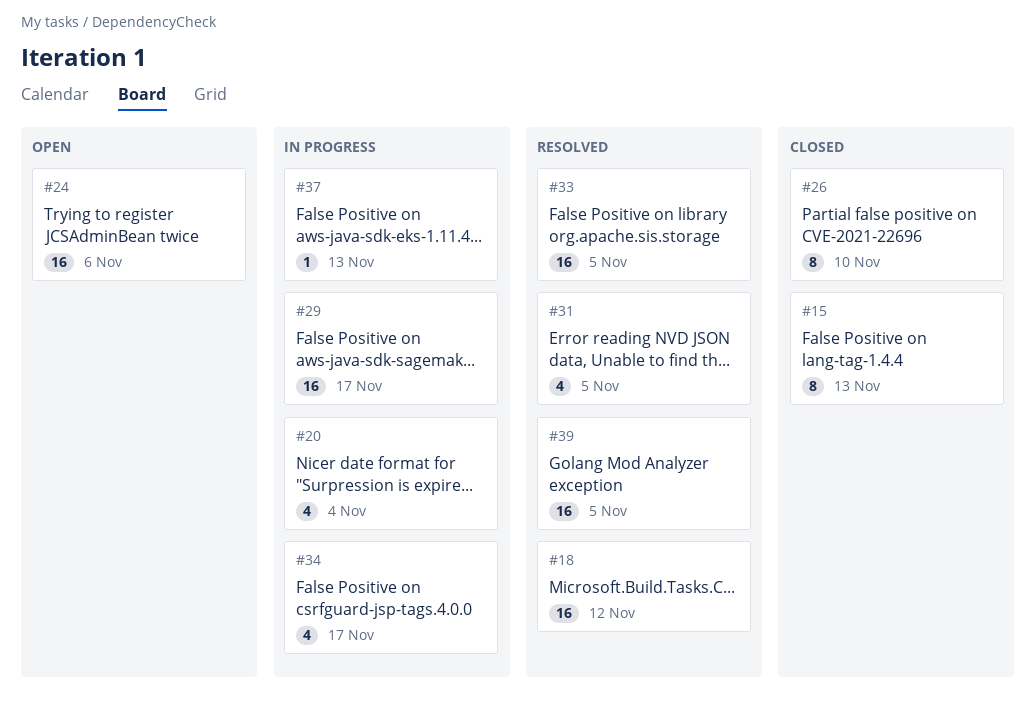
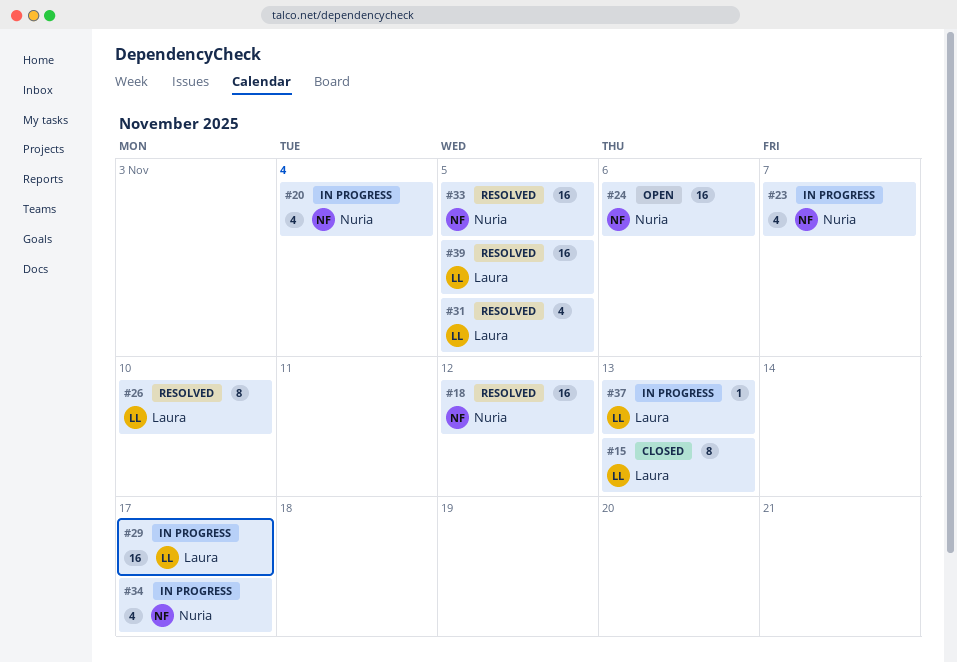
#23: none -> present
#26, status: Closed -> Resolved

